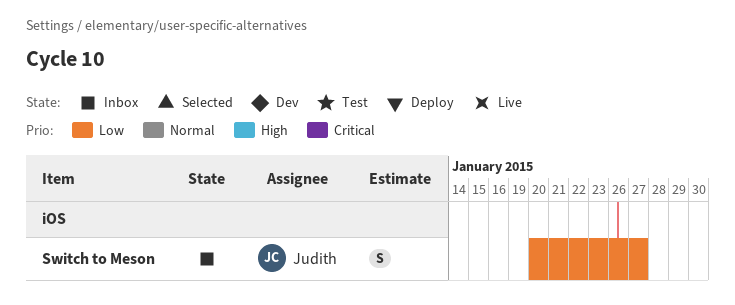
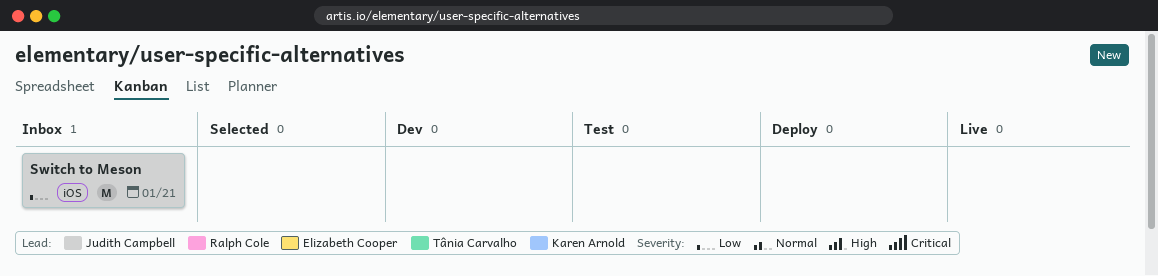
Switch to Meson, estimate: S -> M
Switch to Meson, due: Jan 27 -> Jan 21

